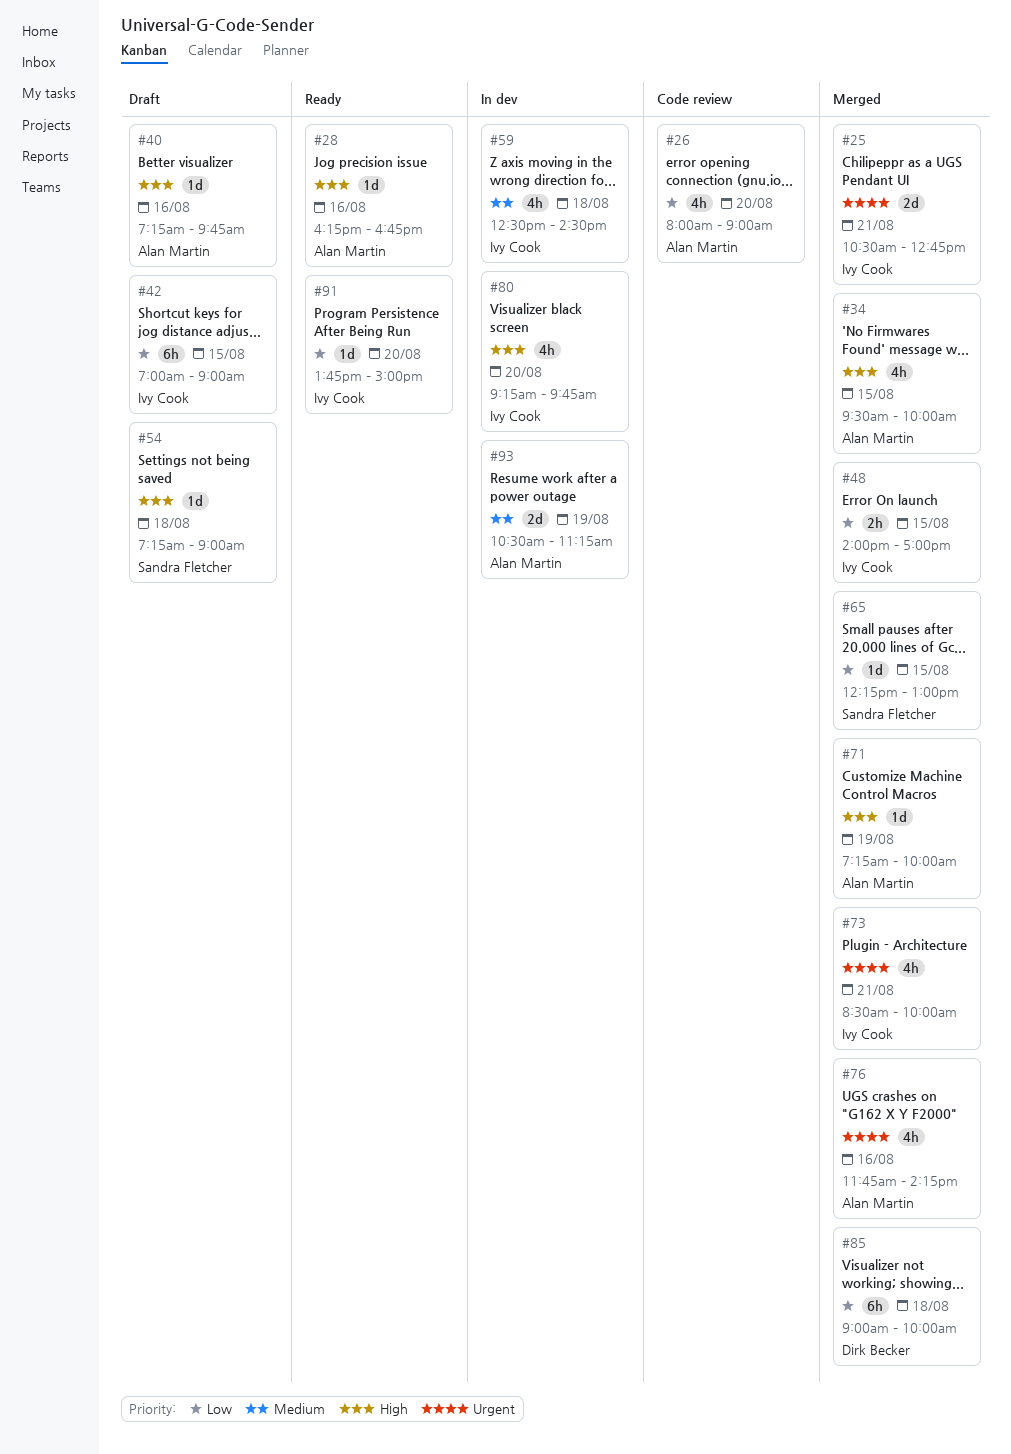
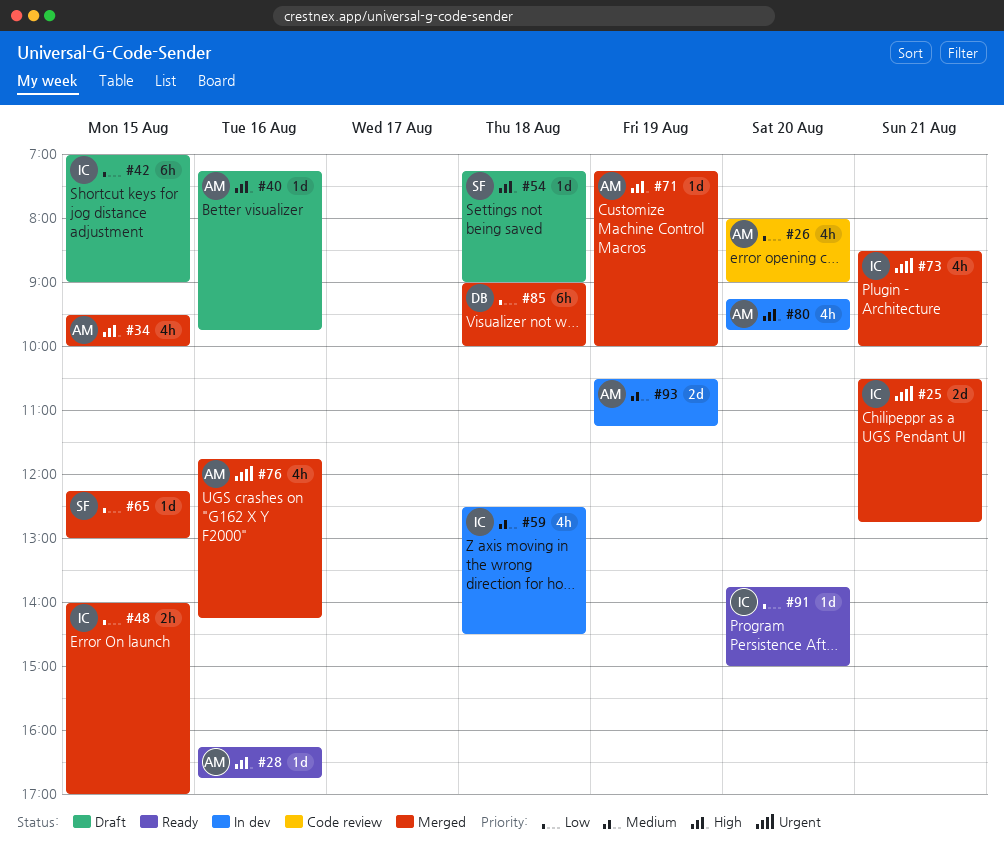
#80, owner: Ivy Cook -> Alan Martin

